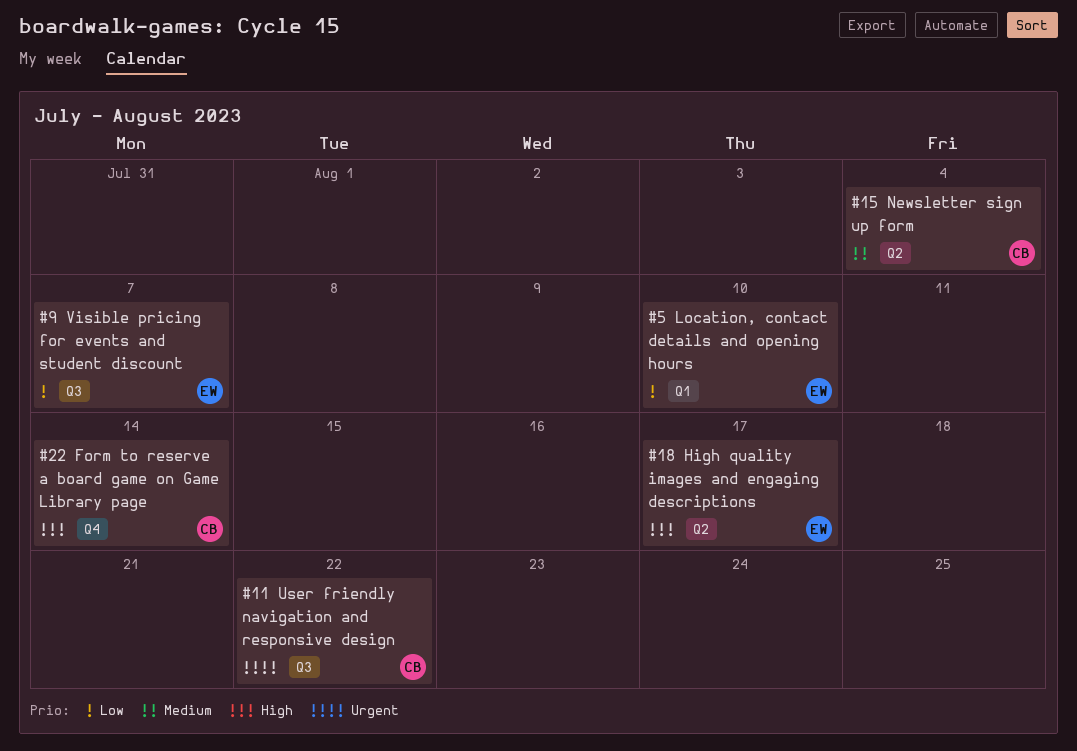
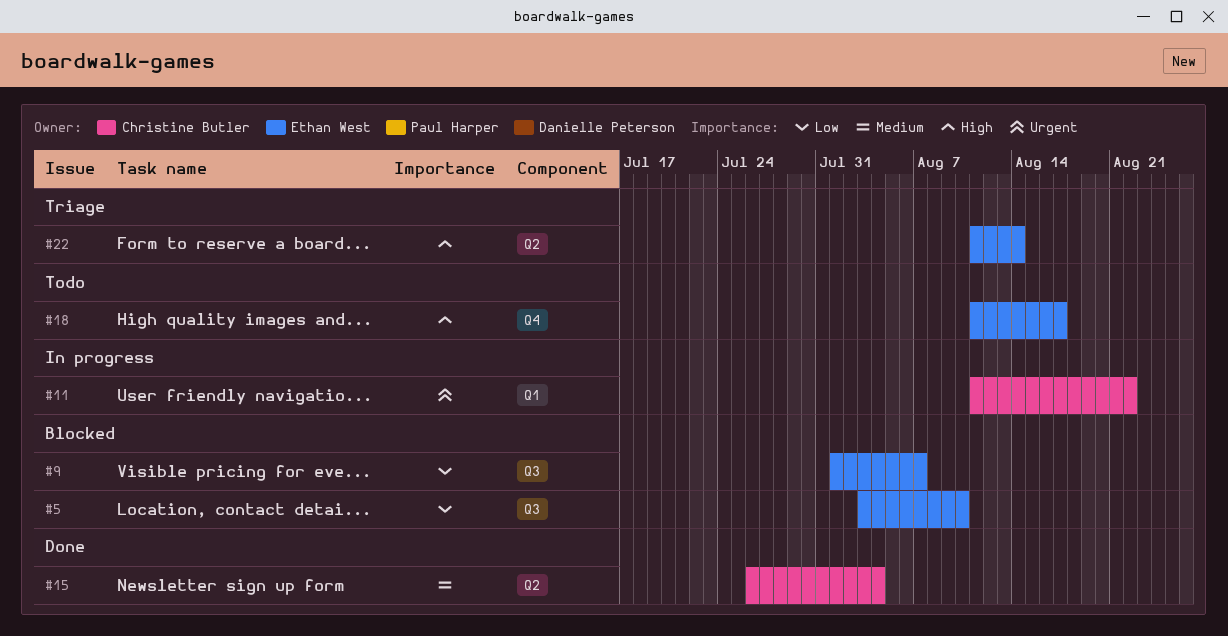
#5, label: Q1 -> Q3
#11, label: Q3 -> Q1
#18, label: Q2 -> Q4
#22, owner: Christine Butler -> Ethan West
#22, label: Q4 -> Q2

